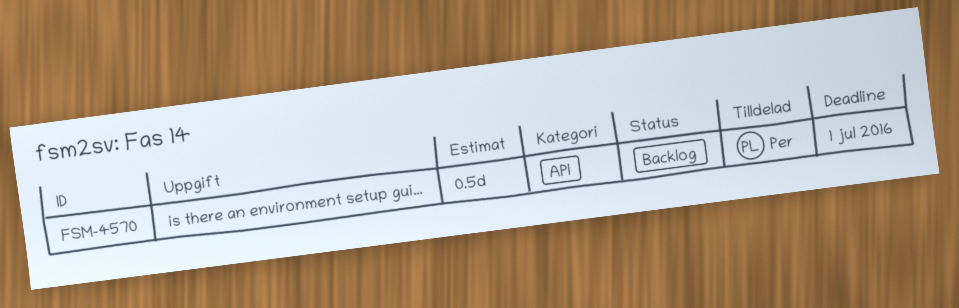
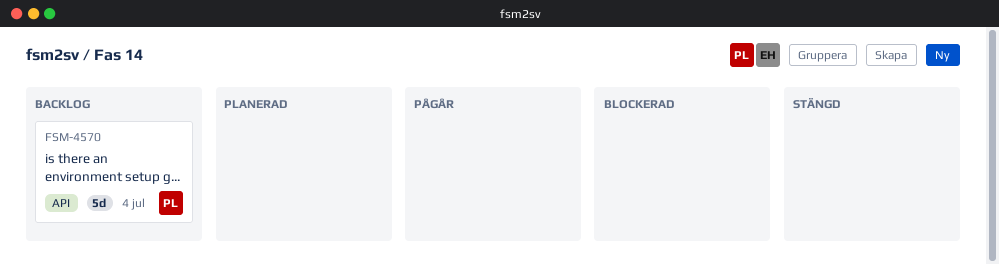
FSM-4570, estimate: 0.5d -> 5d
FSM-4570, due: Jul 1 -> Jul 4

